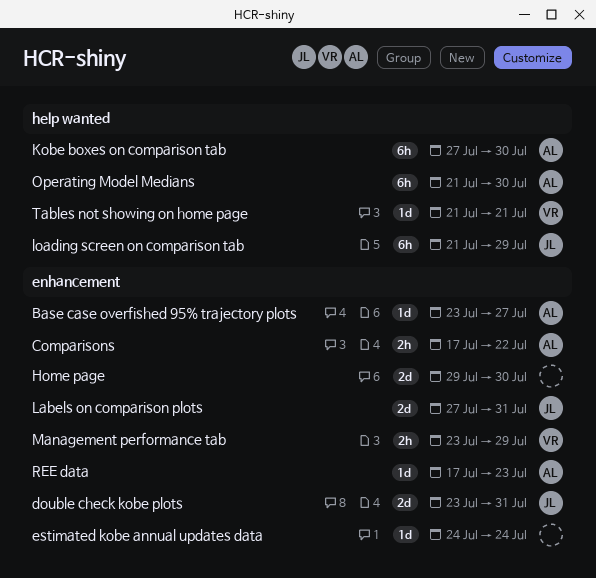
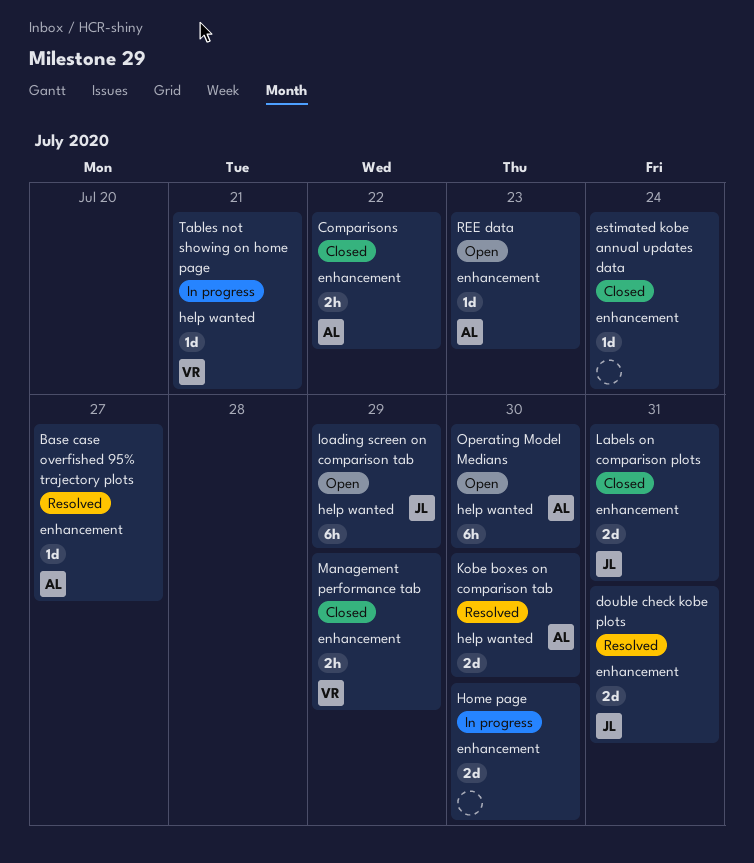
Kobe boxes on comparison tab, estimate: 6h -> 2d

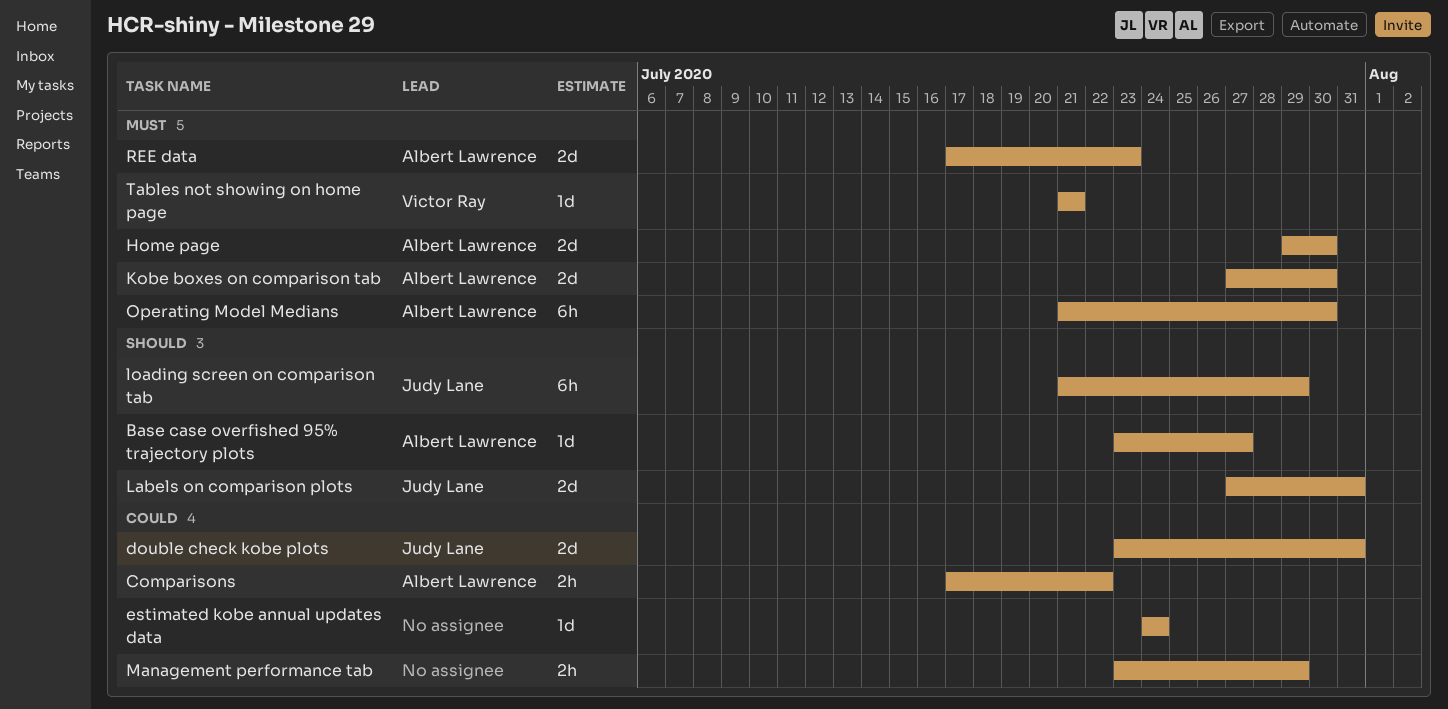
Home page, owner: none -> Albert Lawrence
Management performance tab, owner: Victor Ray -> none
REE data, estimate: 1d -> 2d

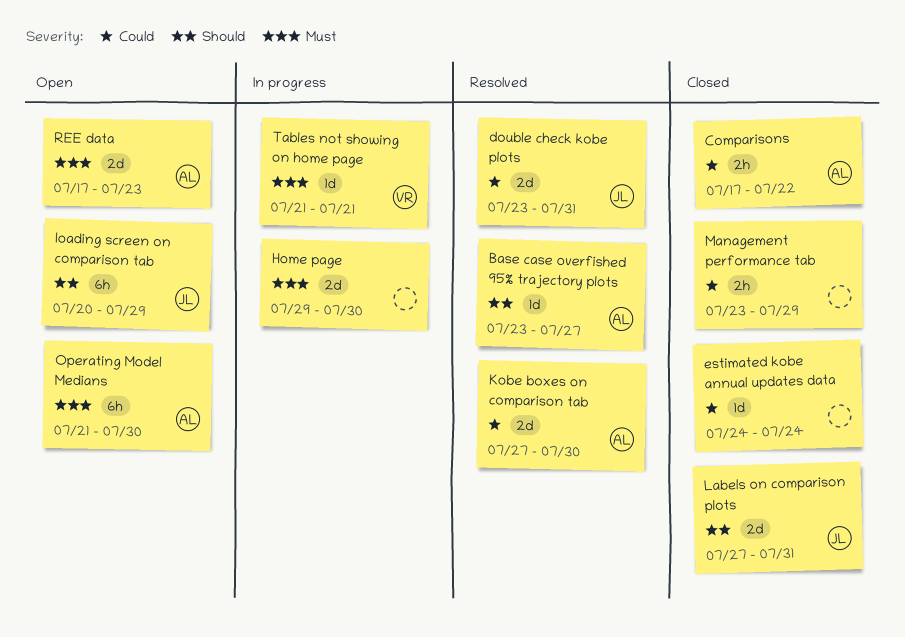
Home page, owner: Albert Lawrence -> none
Kobe boxes on comparison tab, priority: Must -> Could
loading screen on comparison tab, start: Jul 21 -> Jul 20

